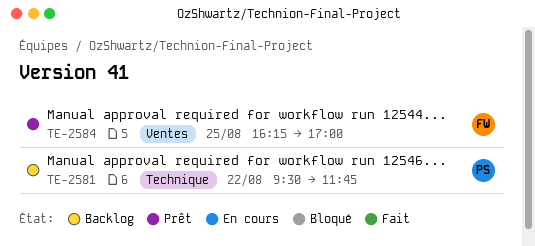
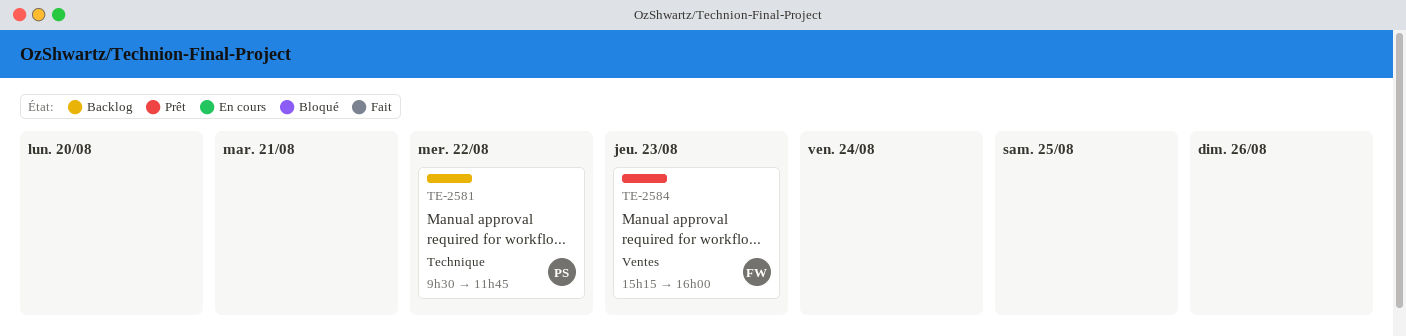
TE-2584, day: Aug 25 -> Aug 23
TE-2584, begins: 16:15 -> 15:15
TE-2584, ends: 17:00 -> 16:00

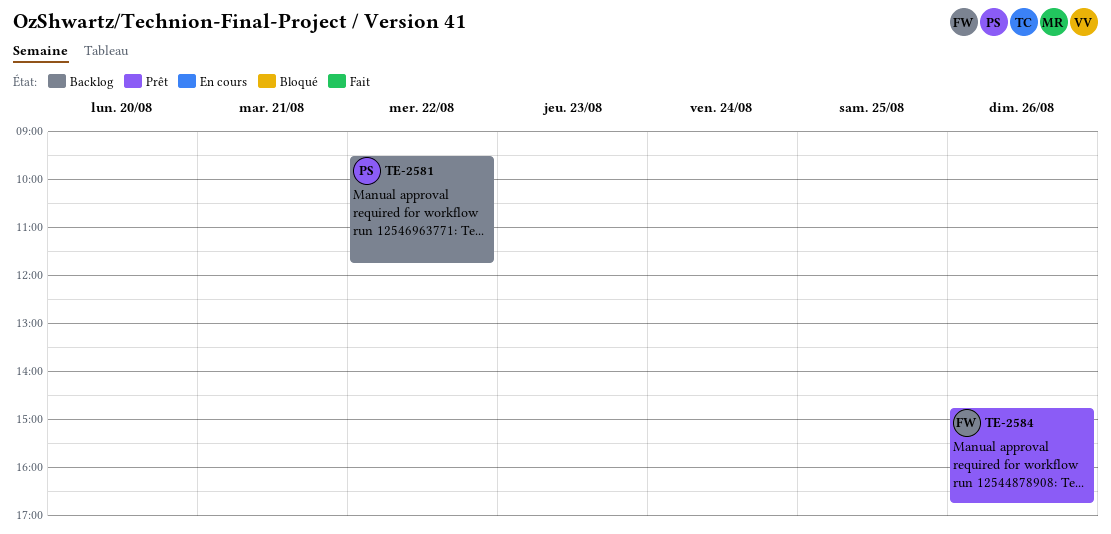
TE-2584, day: Aug 23 -> Aug 26
TE-2584, begins: 15:15 -> 14:45
TE-2584, ends: 16:00 -> 16:45

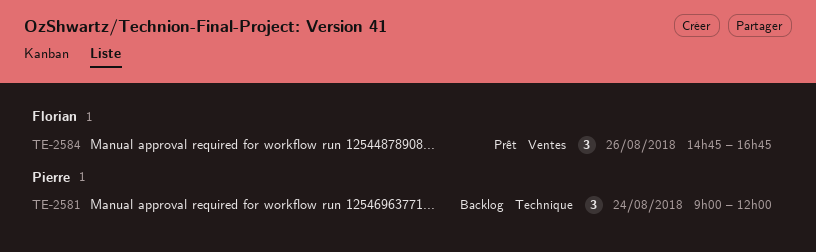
TE-2581, day: Aug 22 -> Aug 24
TE-2581, begins: 09:30 -> 09:00
TE-2581, ends: 11:45 -> 12:00

